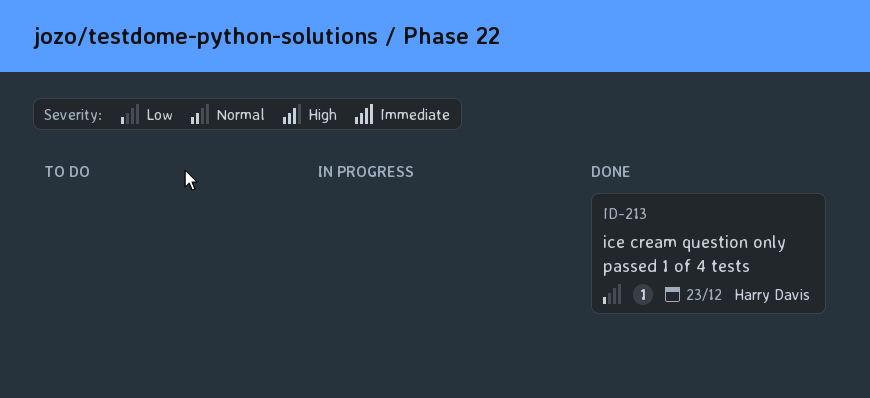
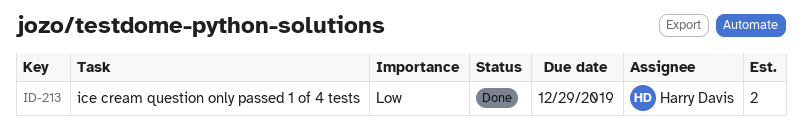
ID-213, estimate: 1 -> 2
ID-213, due: Dec 23 -> Dec 29

